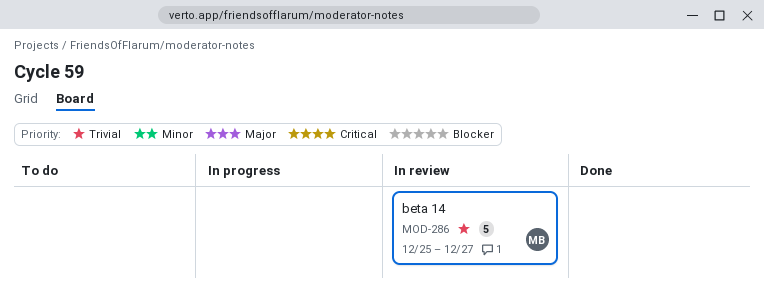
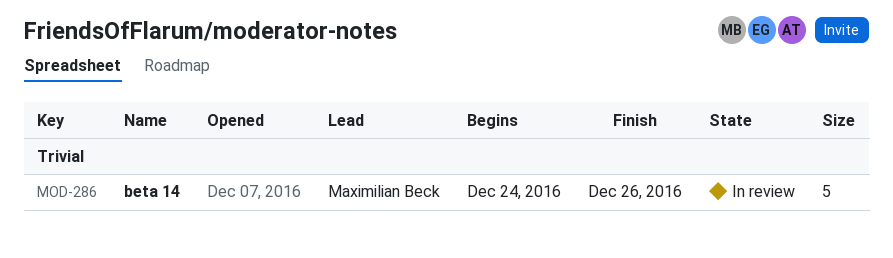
MOD-286, start: Dec 25 -> Dec 24
MOD-286, due: Dec 27 -> Dec 26

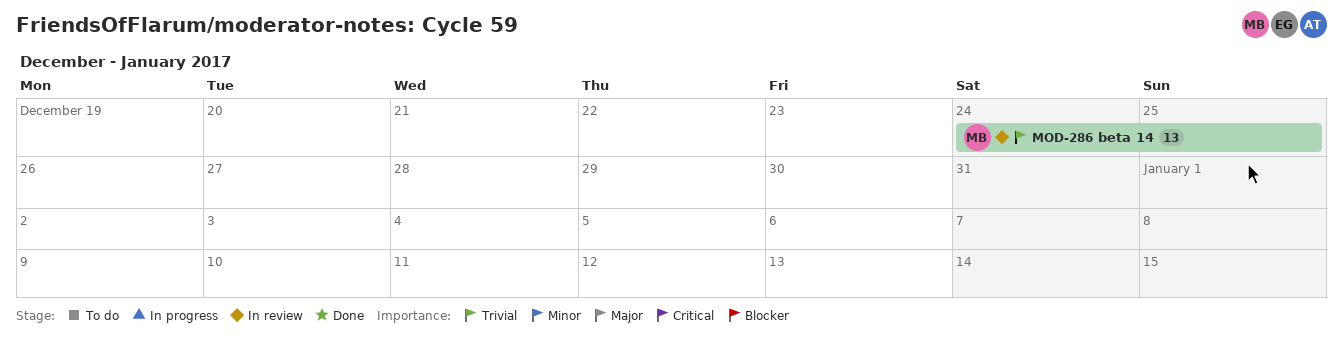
MOD-286, estimate: 5 -> 13
MOD-286, due: Dec 26 -> Dec 25

